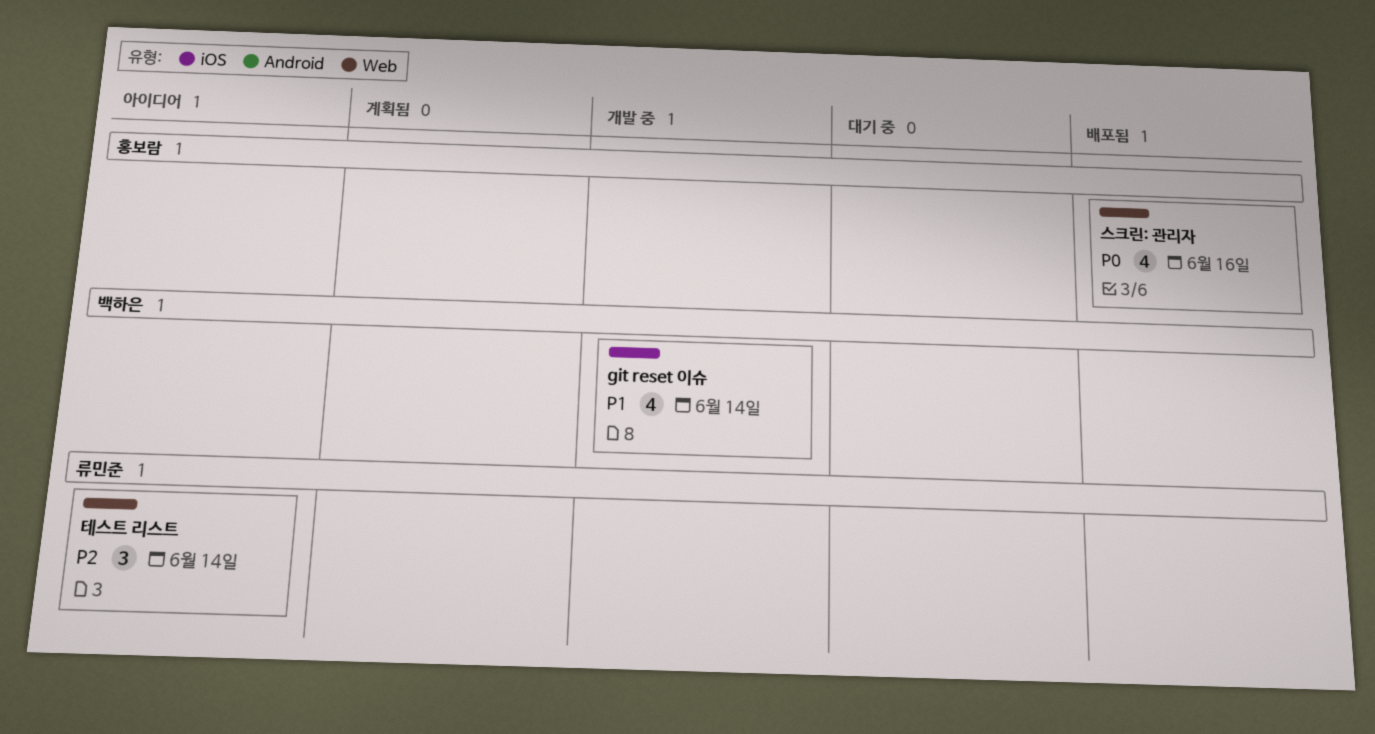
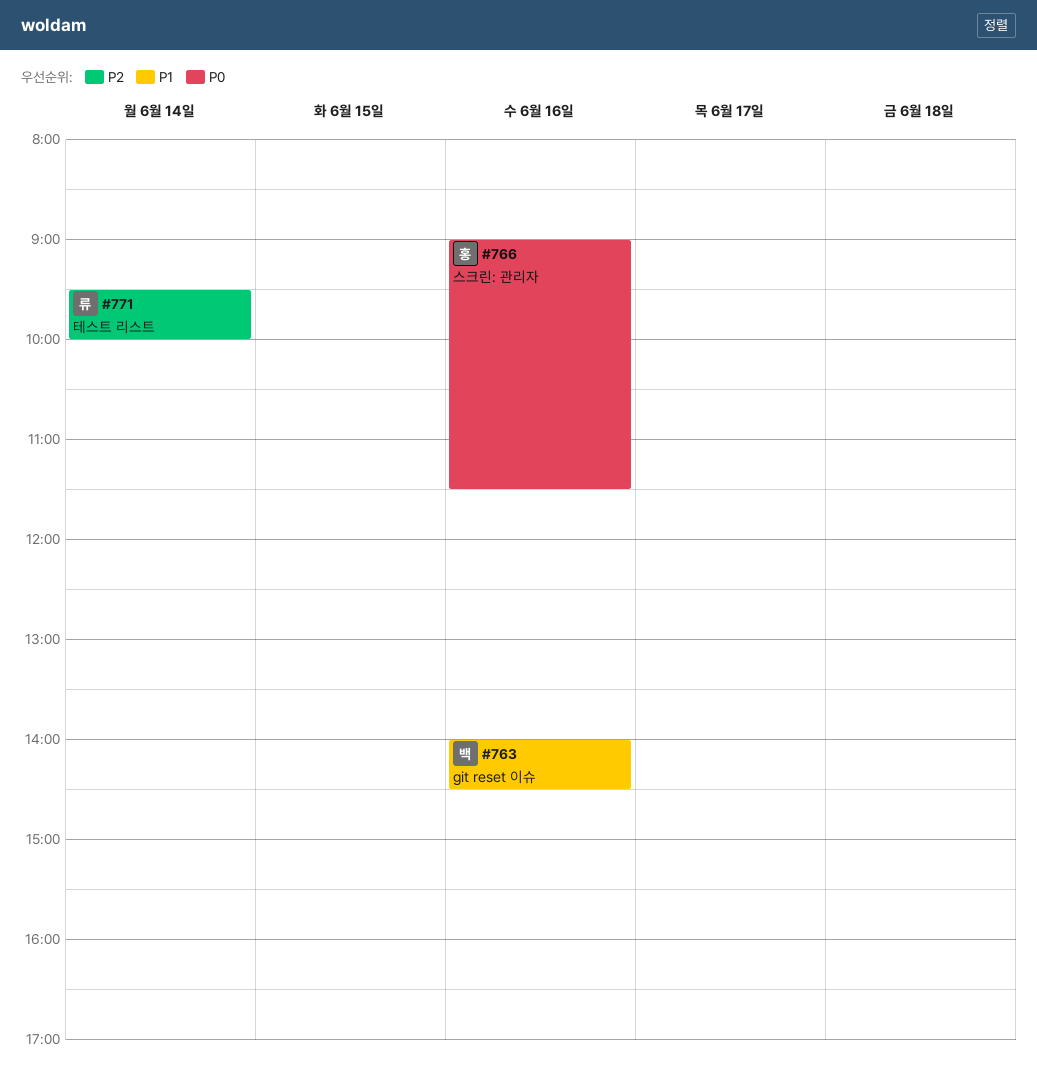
git reset 이슈, day: Jun 14 -> Jun 16

